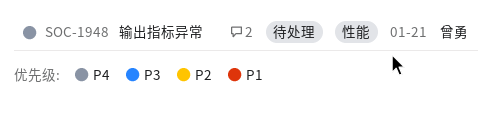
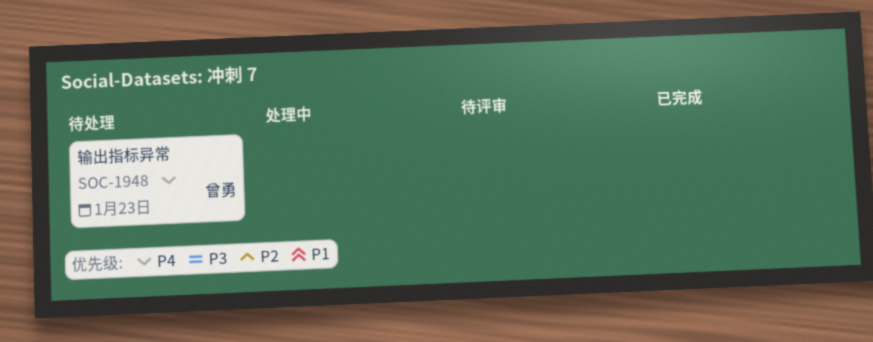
SOC-1948, due: Jan 21 -> Jan 23

